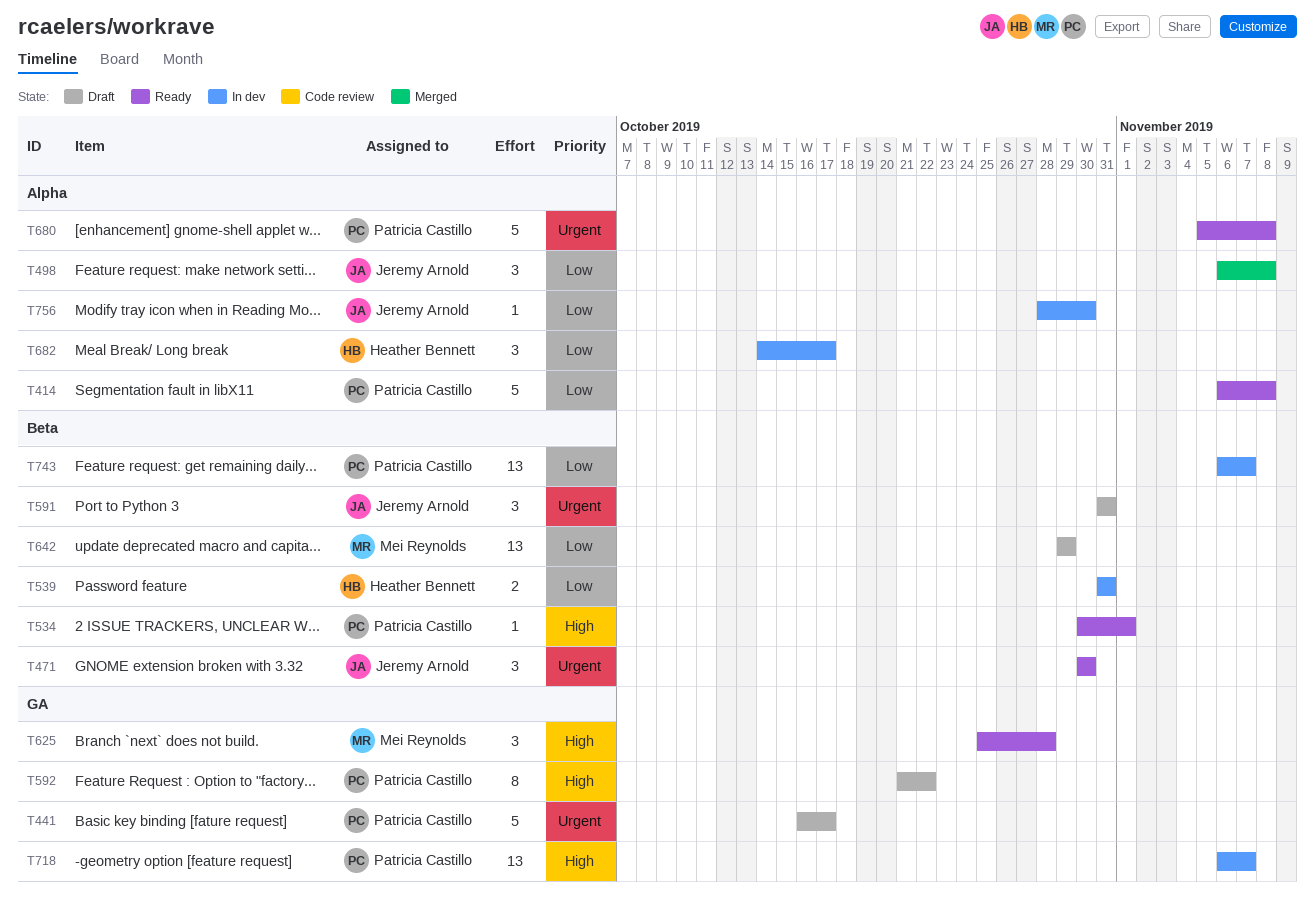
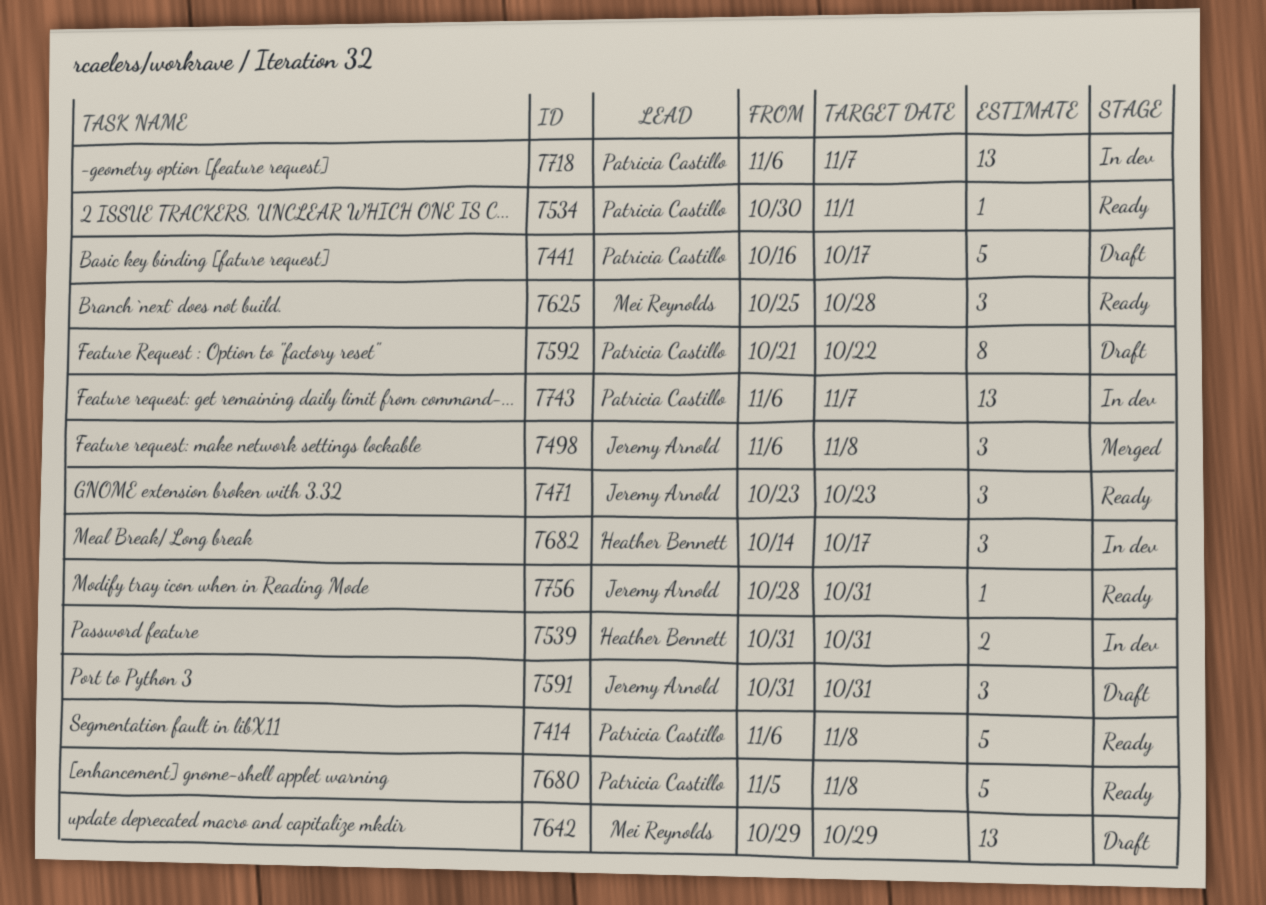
T471, start: Oct 30 -> Oct 23
T471, due: Oct 30 -> Oct 23
T756, status: In dev -> Ready
T756, due: Oct 30 -> Oct 31

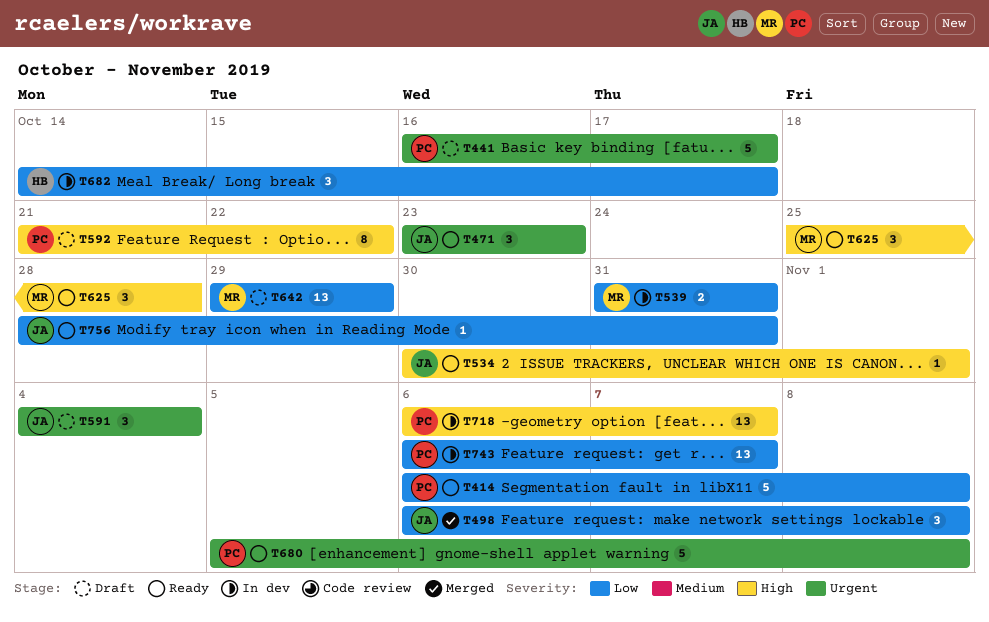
T534, owner: Patricia Castillo -> Jeremy Arnold
T539, owner: Heather Bennett -> Mei Reynolds
T591, start: Oct 31 -> Nov 4
T591, due: Oct 31 -> Nov 4

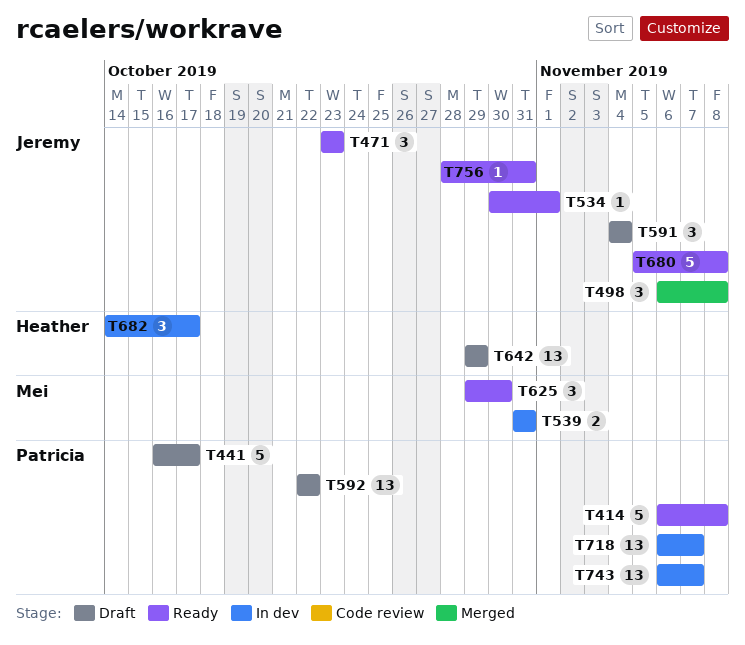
T592, estimate: 8 -> 13
T592, start: Oct 21 -> Oct 22
T625, start: Oct 25 -> Oct 29
T625, due: Oct 28 -> Oct 30
T642, owner: Mei -> Heather
T680, owner: Patricia -> Jeremy

